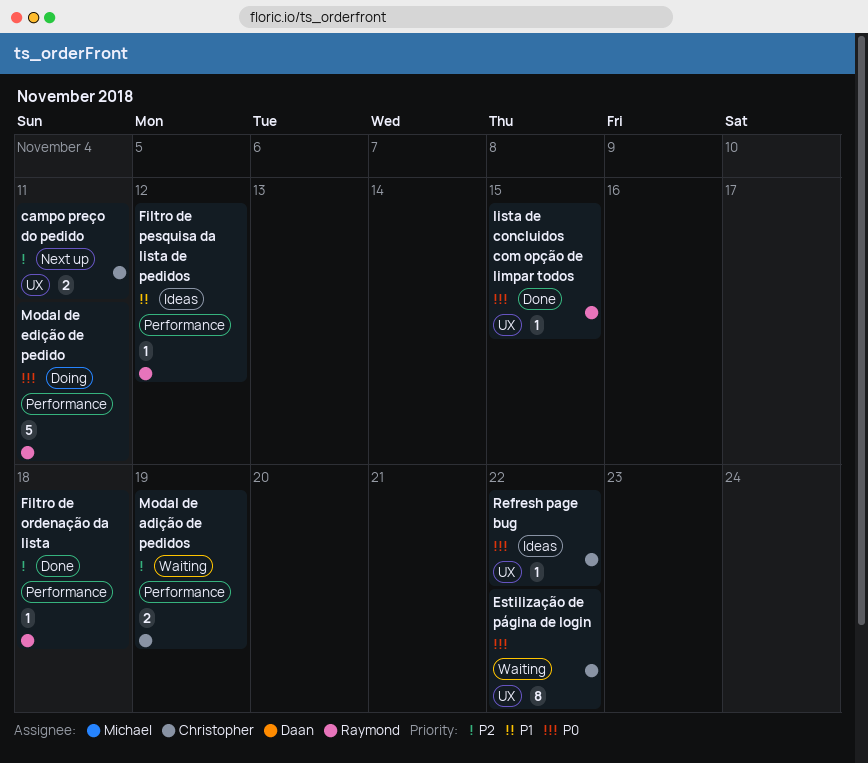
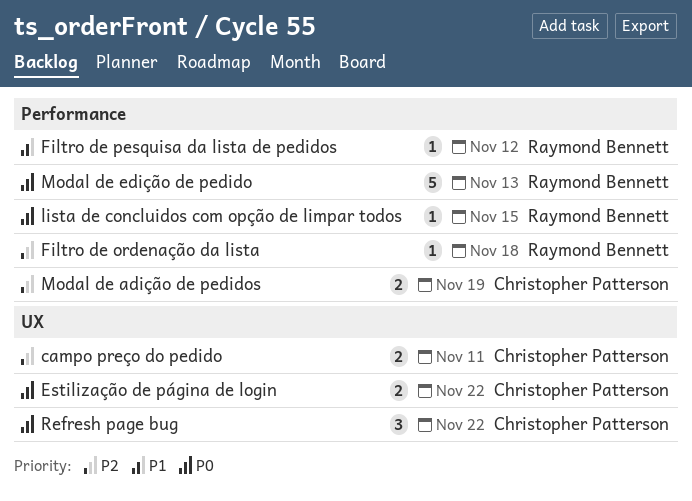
Estilização de página de login, estimate: 8 -> 2
lista de concluidos com opção de limpar todos, label: UX -> Performance
Modal de edição de pedido, due: Nov 11 -> Nov 13
Refresh page bug, estimate: 1 -> 3

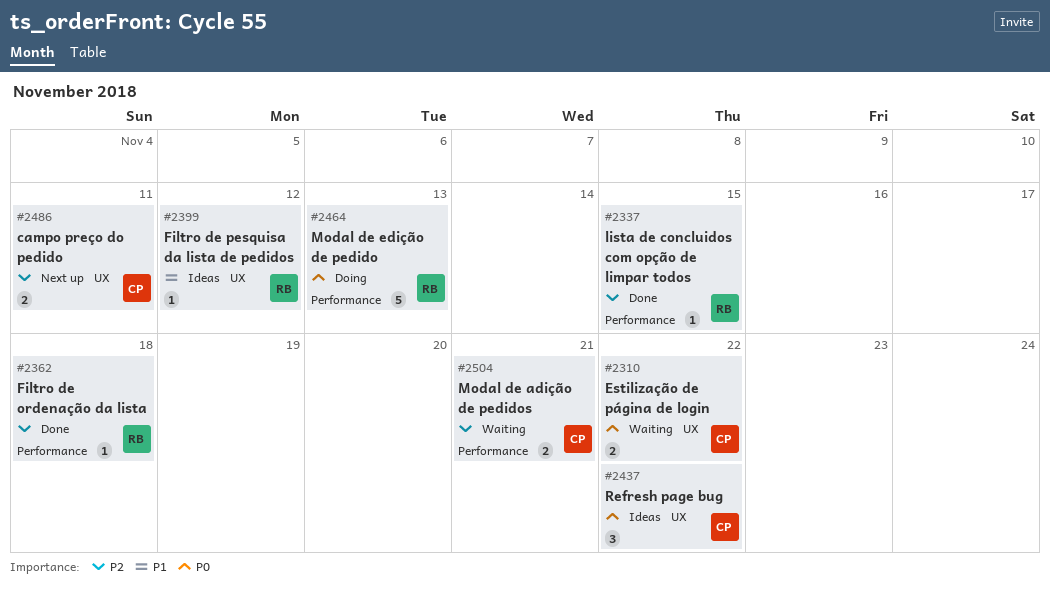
Filtro de pesquisa da lista de pedidos, label: Performance -> UX
lista de concluidos com opção de limpar todos, priority: P0 -> P2
Modal de adição de pedidos, due: Nov 19 -> Nov 21

